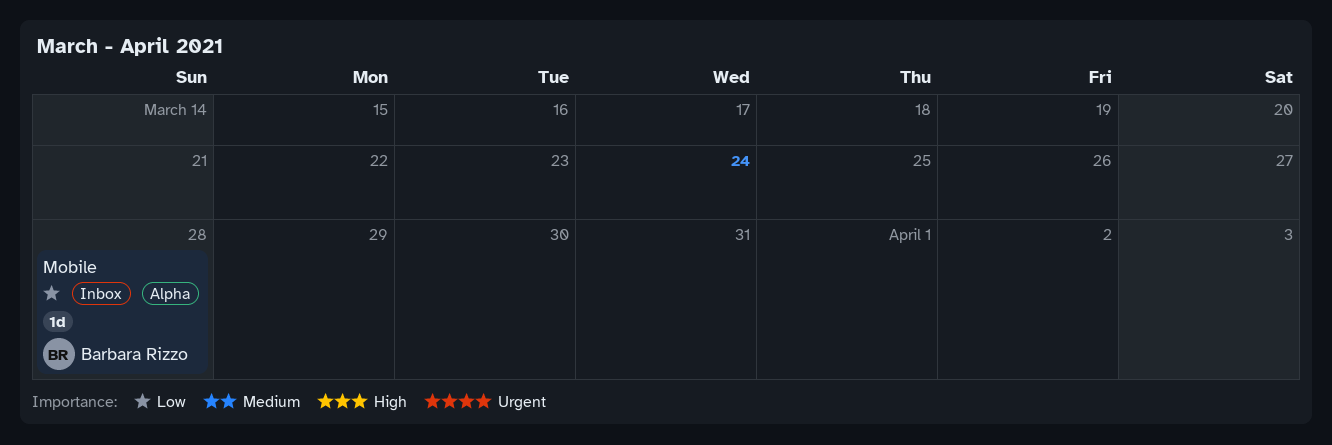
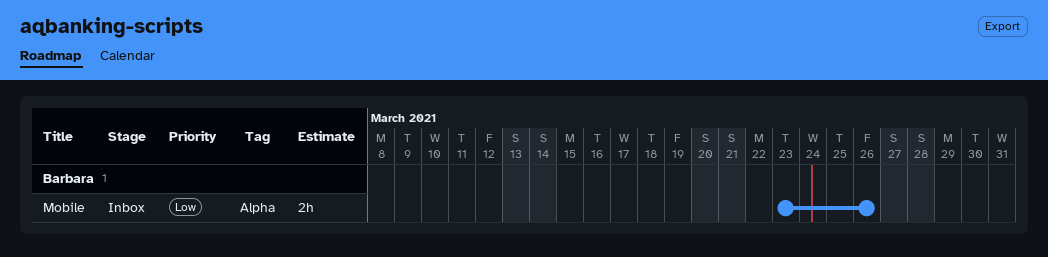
Mobile, estimate: 1d -> 2h
Mobile, due: Mar 28 -> Mar 26

